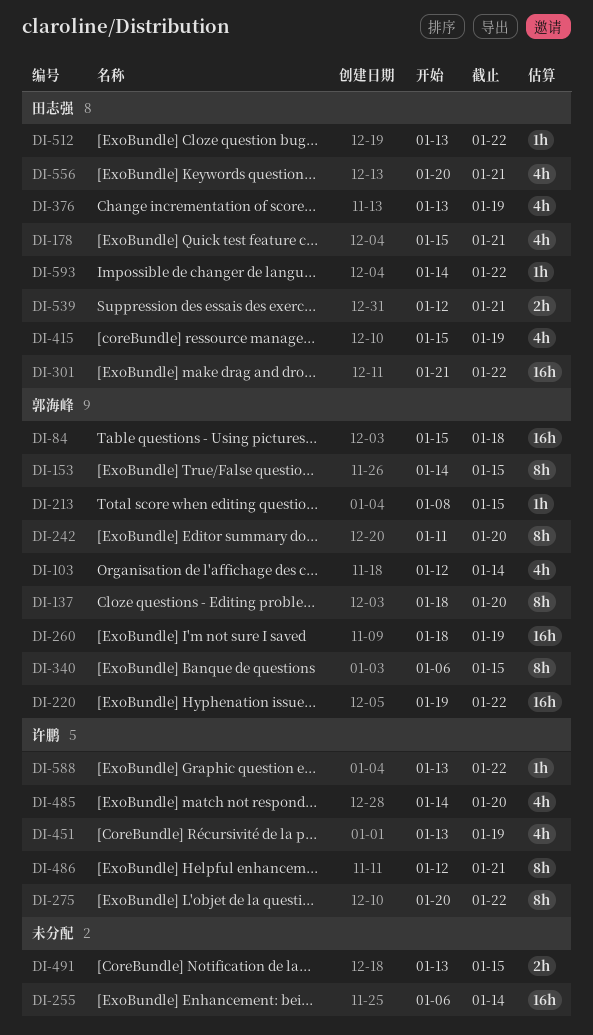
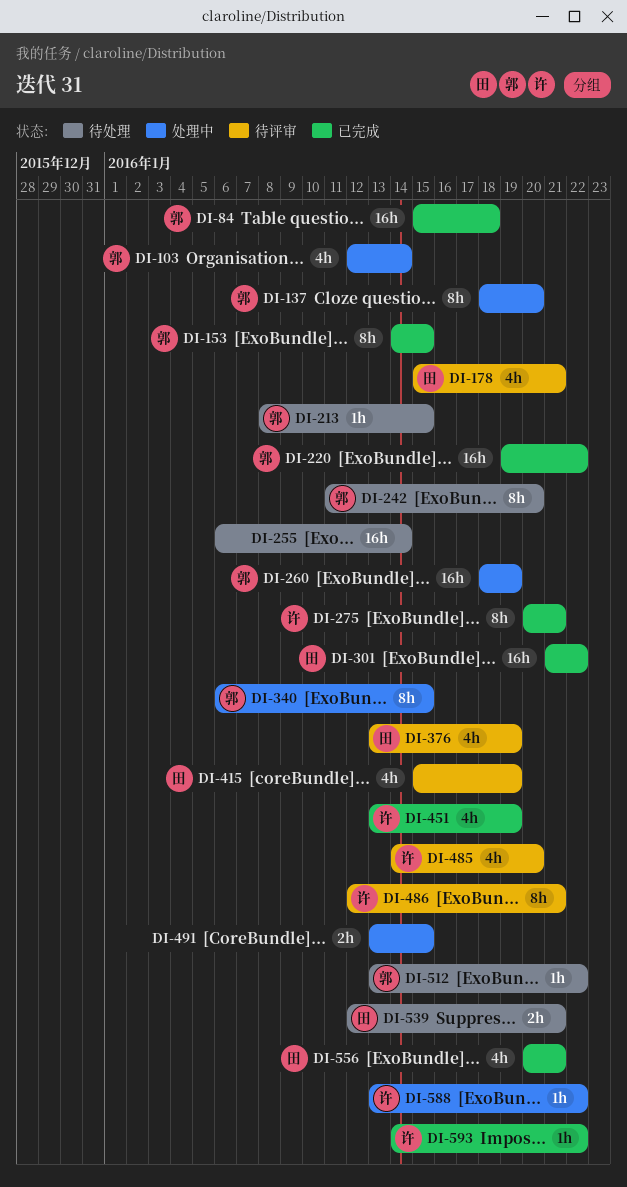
DI-275, due: Jan 22 -> Jan 21
DI-512, owner: 田志强 -> 郭海峰
DI-593, owner: 田志强 -> 许鹏

